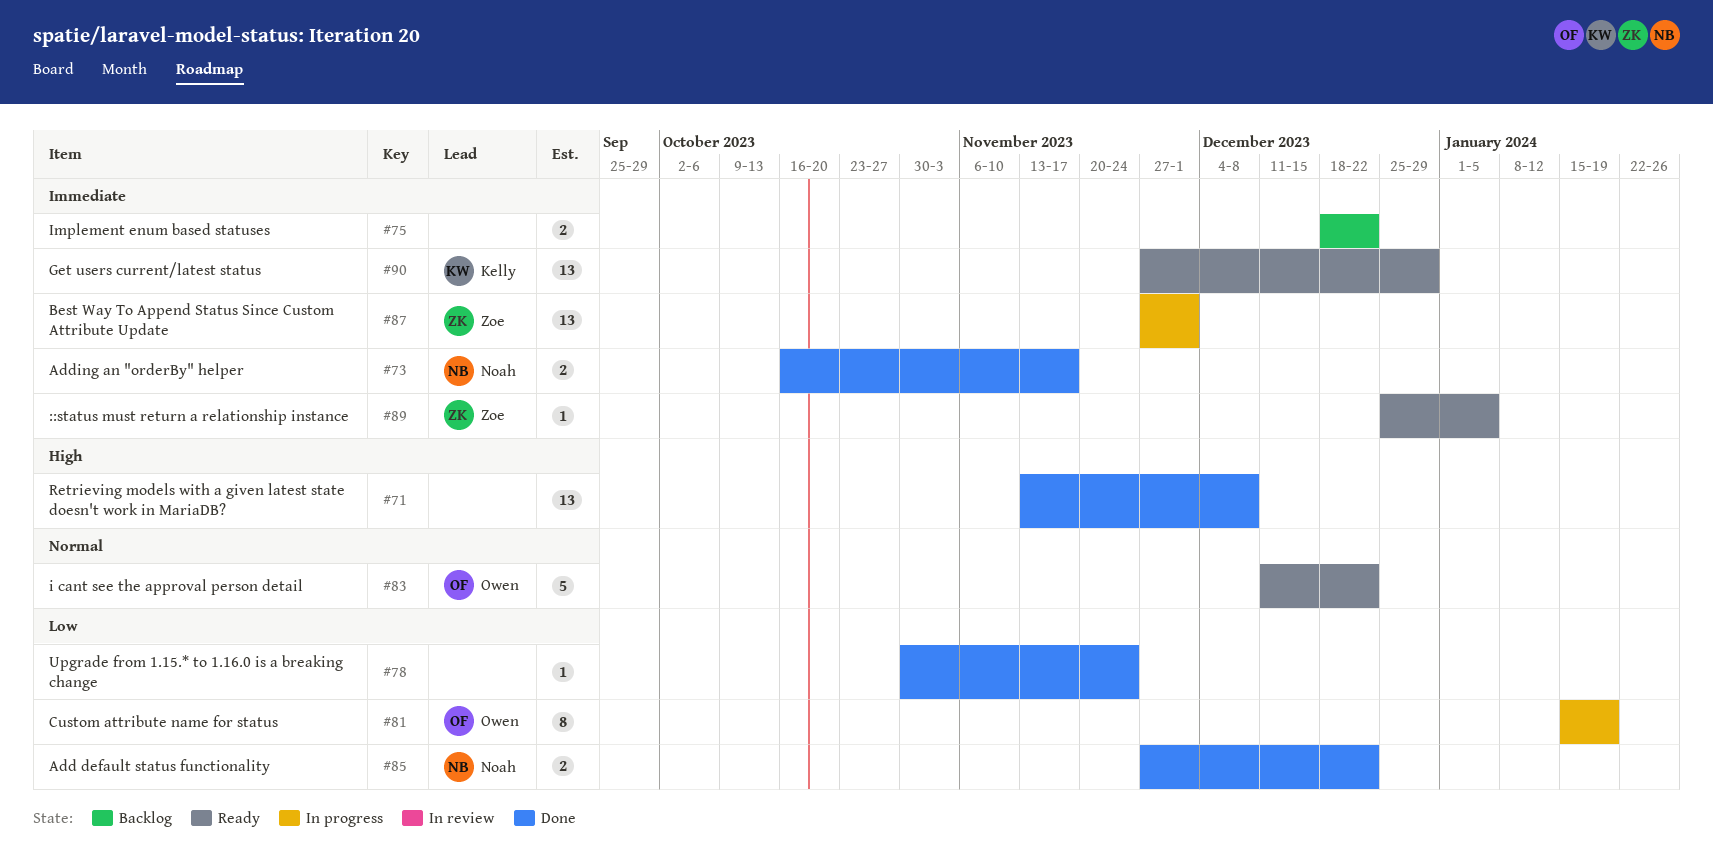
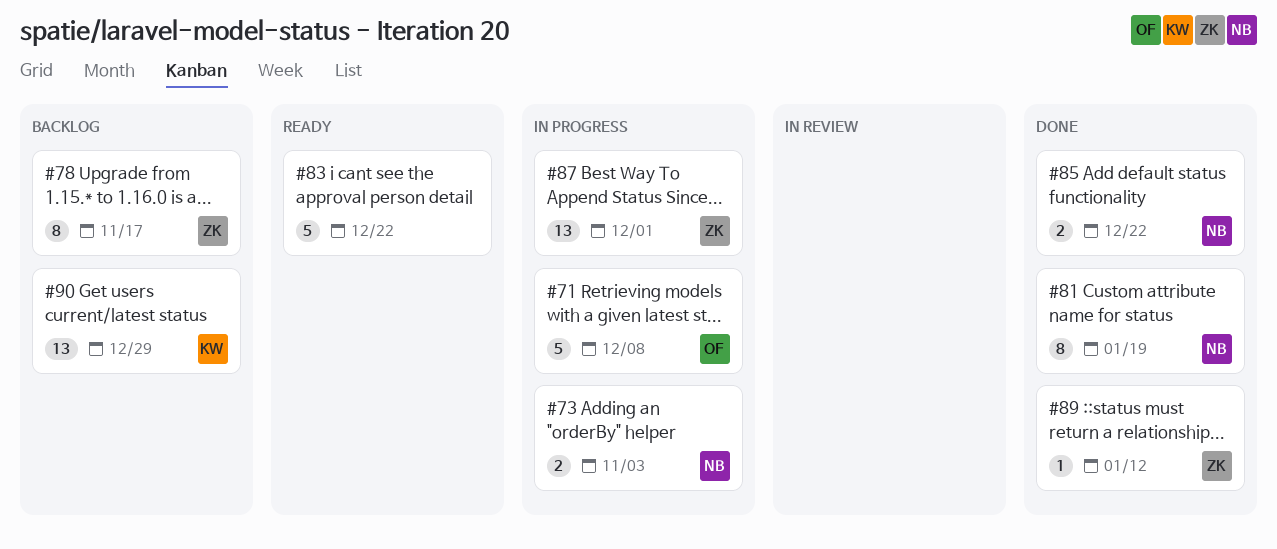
#71, status: Done -> In progress
#71, owner: none -> Owen
#71, estimate: 13 -> 5
#73, status: Done -> In progress
#73, due: Nov 17 -> Nov 3
#75: present -> none
#78, status: Done -> Backlog
#78, owner: none -> Zoe
#78, estimate: 1 -> 8
#78, due: Nov 24 -> Nov 17
#81, status: In progress -> Done
#81, owner: Owen -> Noah
#83, owner: Owen -> none
#89, status: Ready -> Done
#89, due: Jan 5 -> Jan 12
#90, status: Ready -> Backlog

